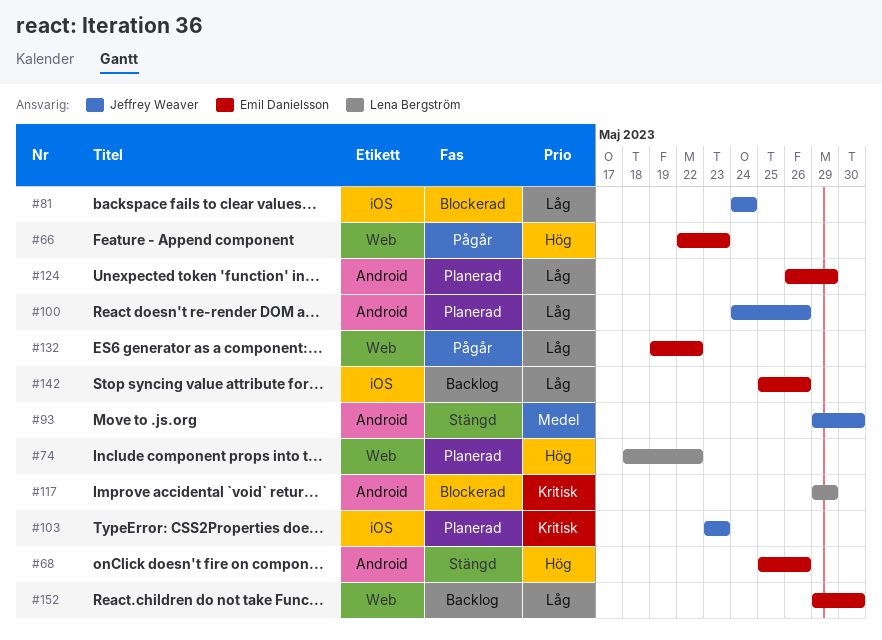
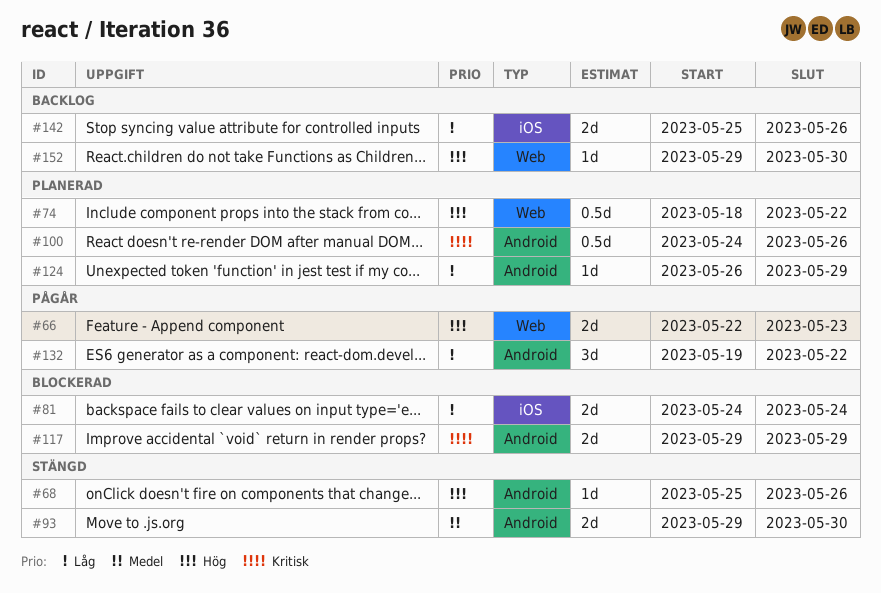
#100, priority: Låg -> Kritisk
#103: present -> none
#132, label: Web -> Android
#152, priority: Låg -> Hög

